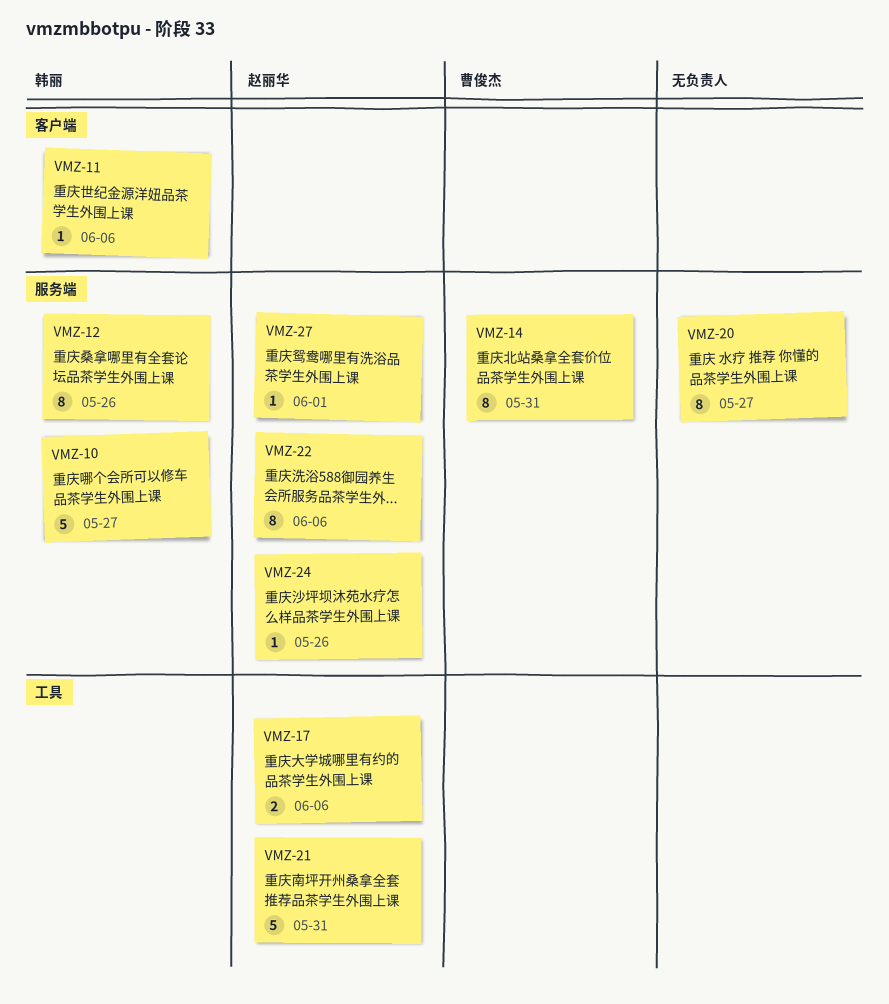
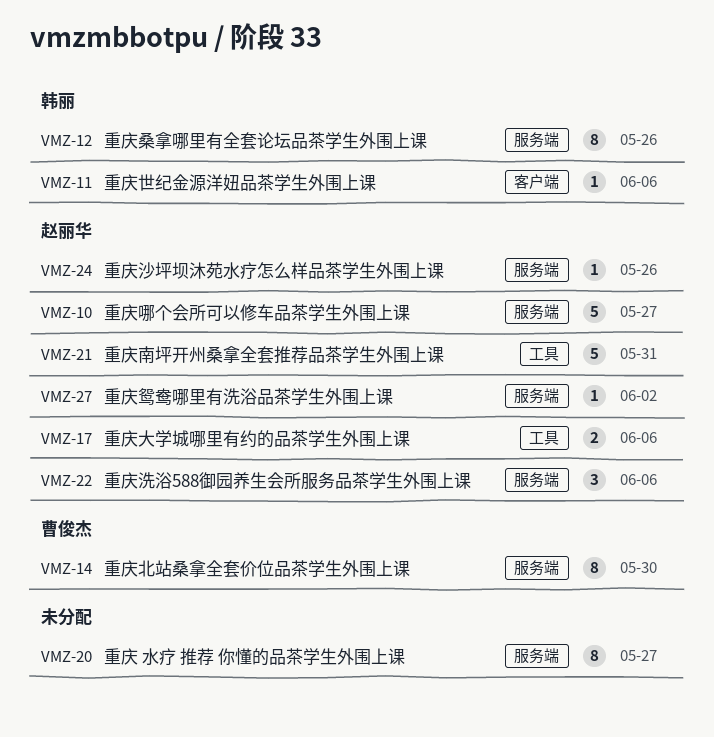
VMZ-10, owner: 韩丽 -> 赵丽华
VMZ-14, due: May 31 -> May 30
VMZ-22, estimate: 8 -> 3
VMZ-27, due: Jun 1 -> Jun 2

